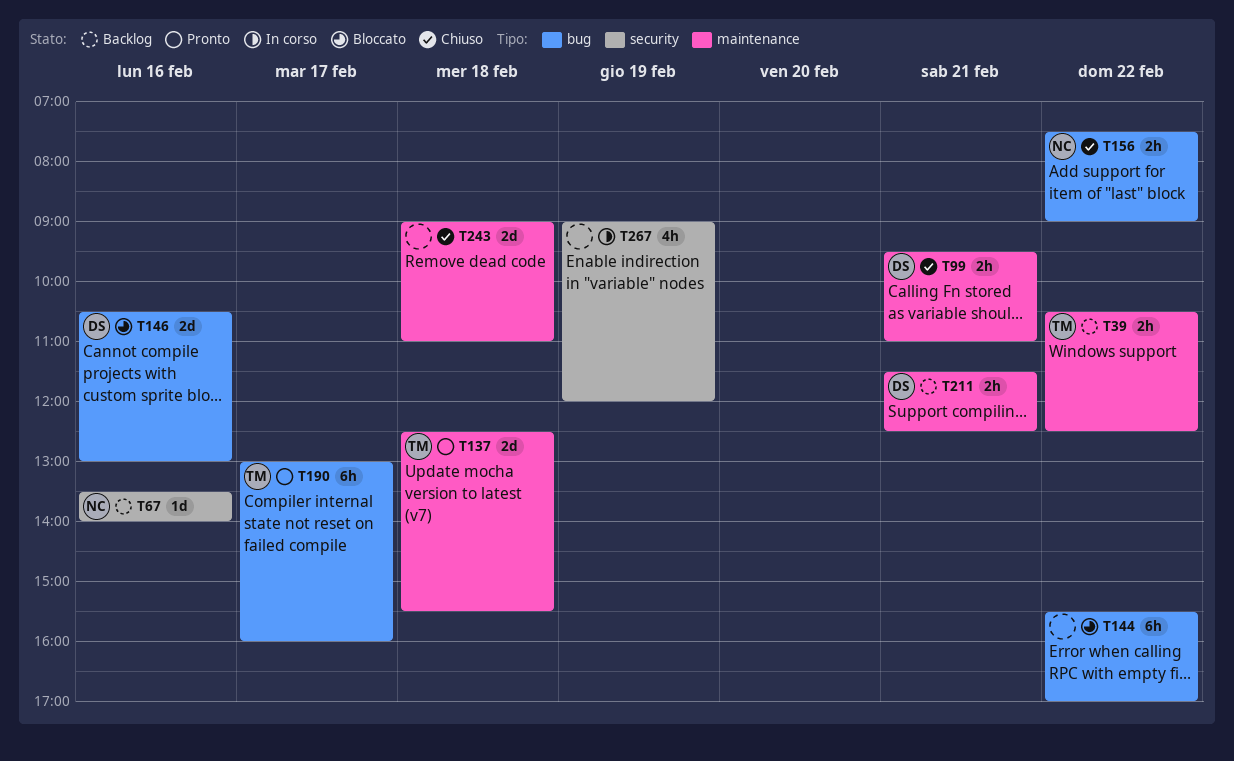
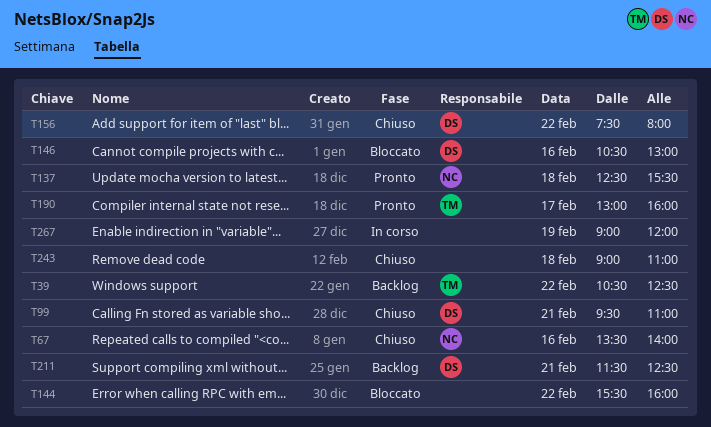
T67, status: Backlog -> Chiuso
T137, owner: TM -> NC
T144, ends: 17:00 -> 16:00
T156, owner: NC -> DS
T156, ends: 09:00 -> 08:00

